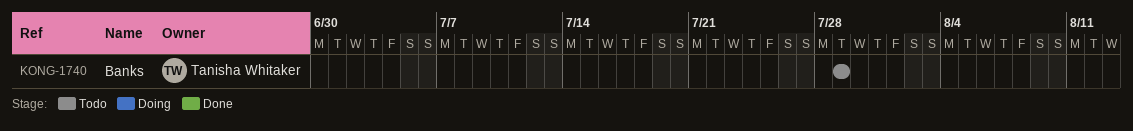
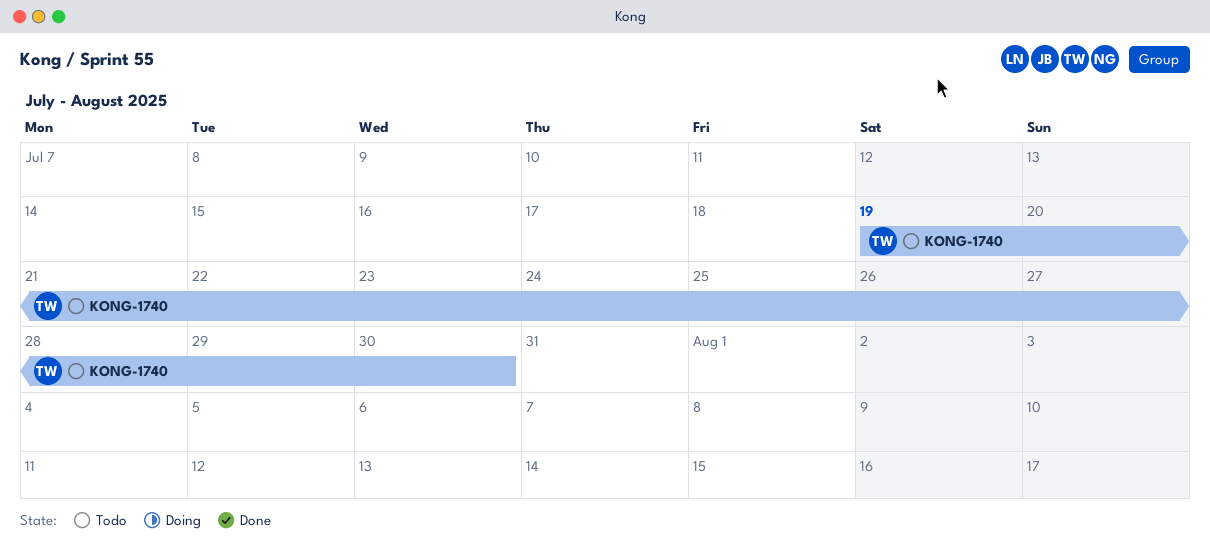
KONG-1740, start: Jul 29 -> Jul 19
KONG-1740, due: Jul 29 -> Jul 30

